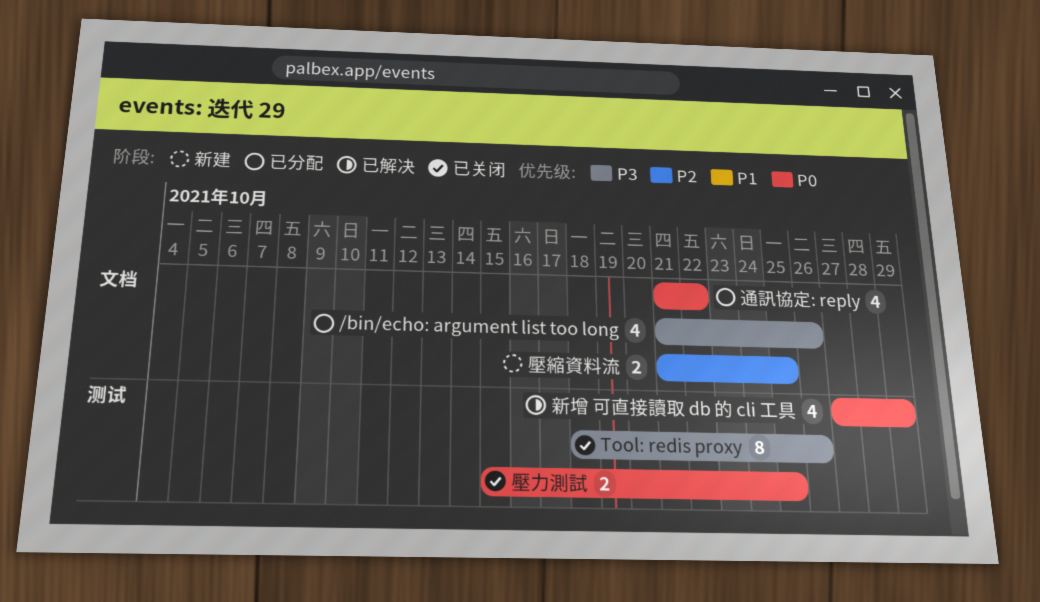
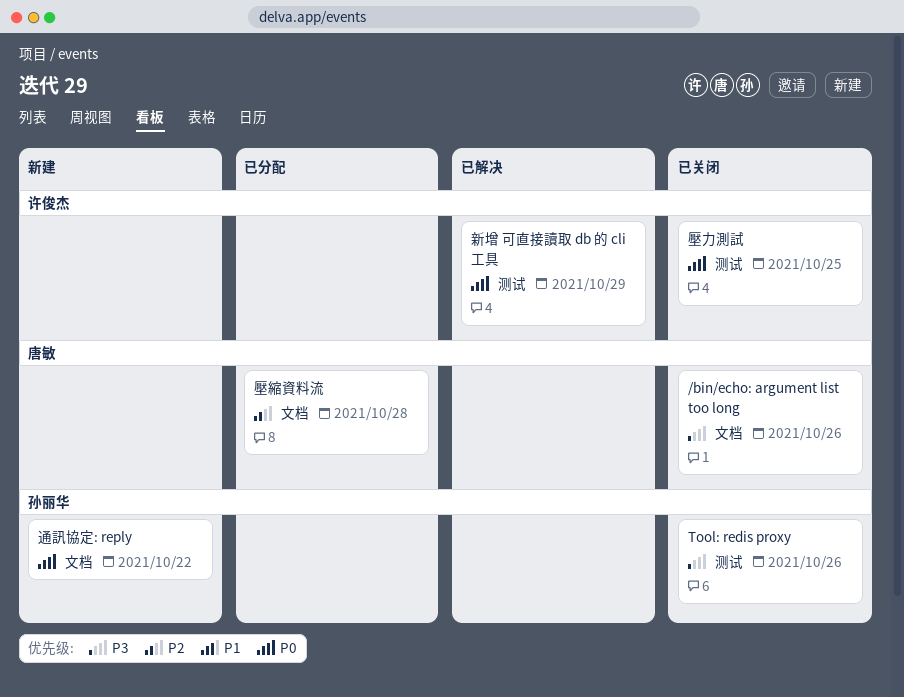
/bin/echo: argument list too long, status: 已分配 -> 已关闭
壓縮資料流, status: 新建 -> 已分配
壓縮資料流, due: Oct 25 -> Oct 28
通訊協定: reply, status: 已分配 -> 新建

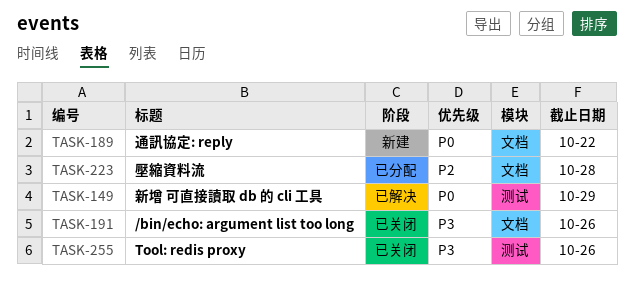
壓力測試: present -> none

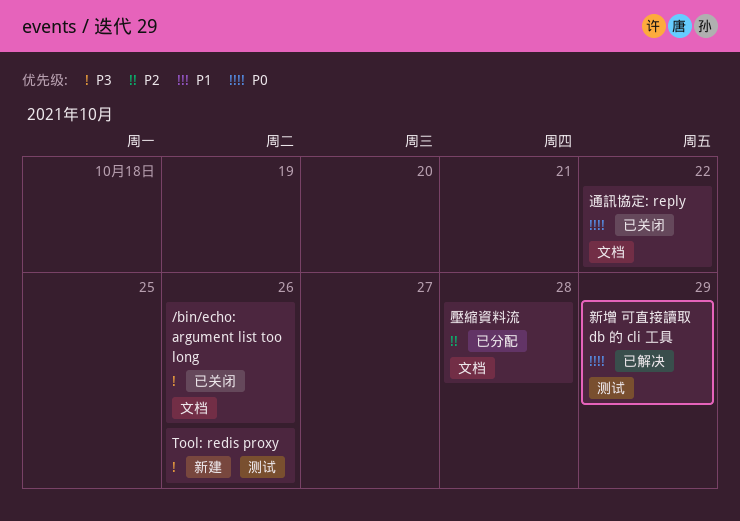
Tool: redis proxy, status: 已关闭 -> 新建
通訊協定: reply, status: 新建 -> 已关闭

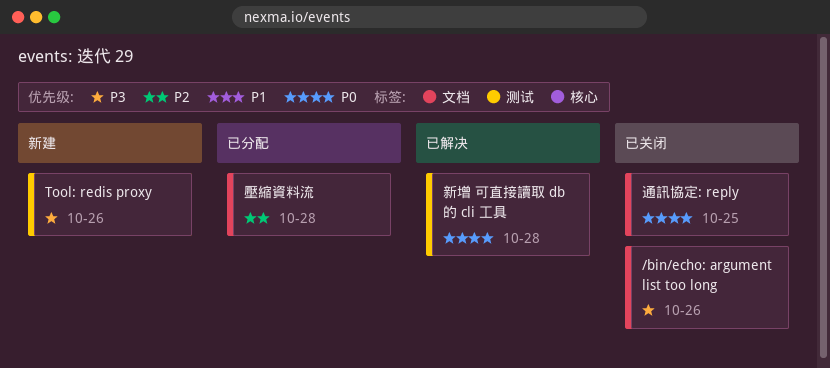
新增 可直接讀取 db 的 cli 工具, due: Oct 29 -> Oct 28
通訊協定: reply, due: Oct 22 -> Oct 25

